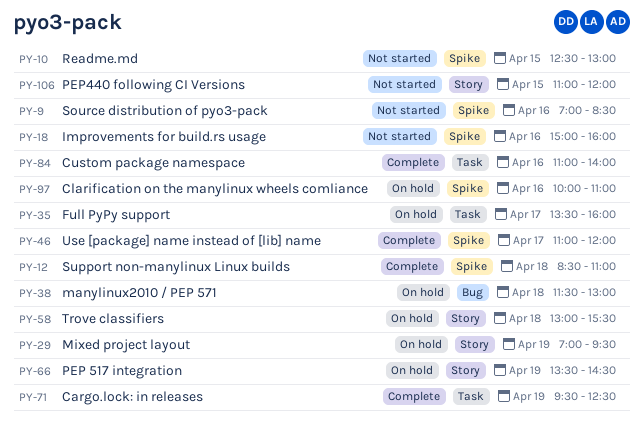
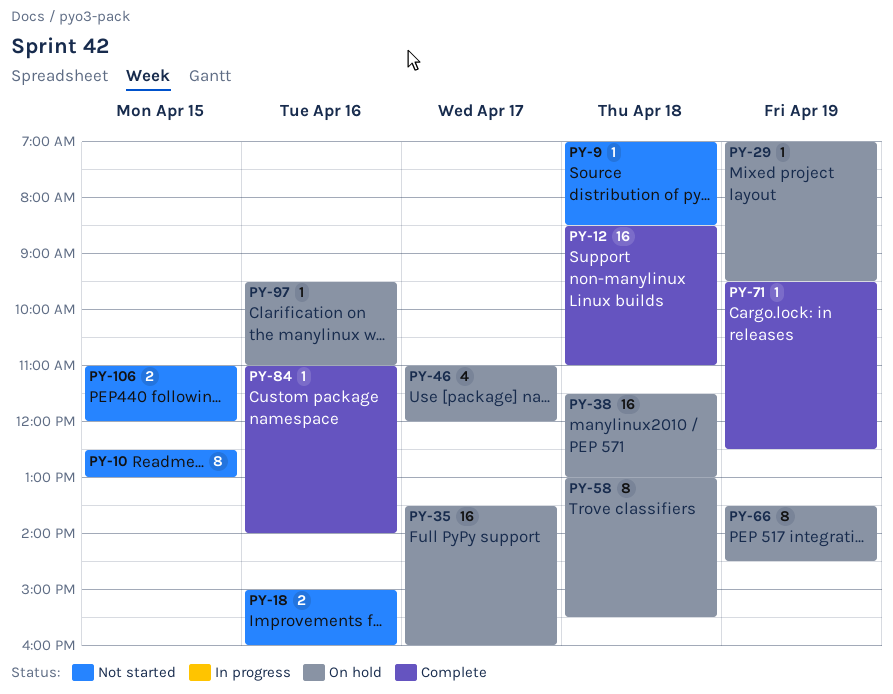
PY-9, day: Apr 16 -> Apr 18
PY-46, status: Complete -> On hold
PY-97, begins: 10:00 -> 09:30

